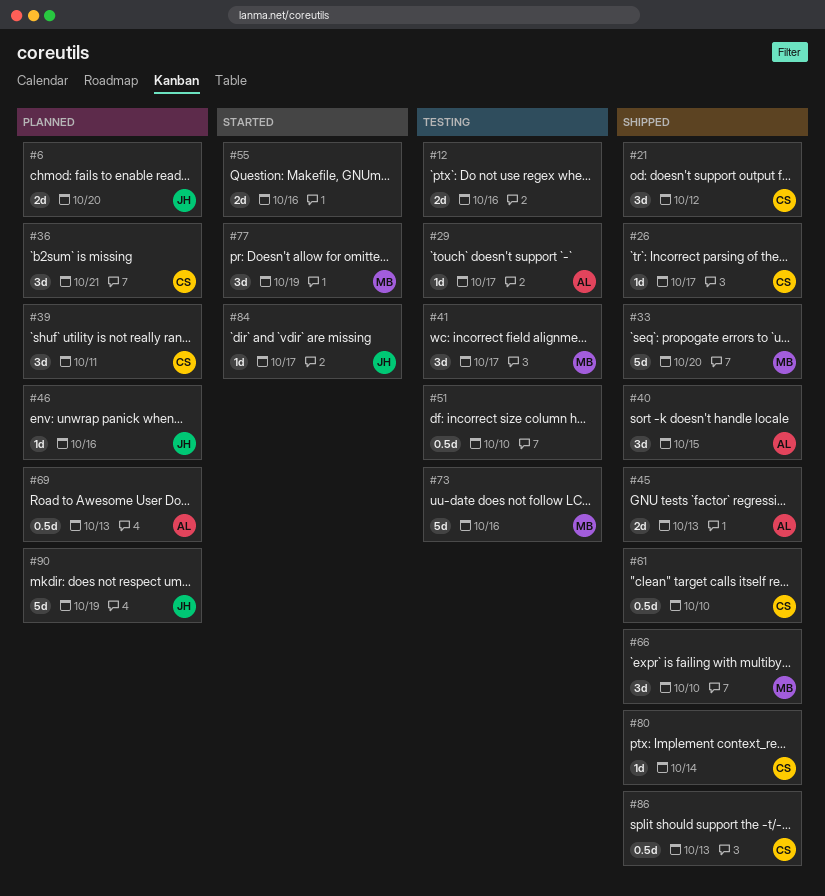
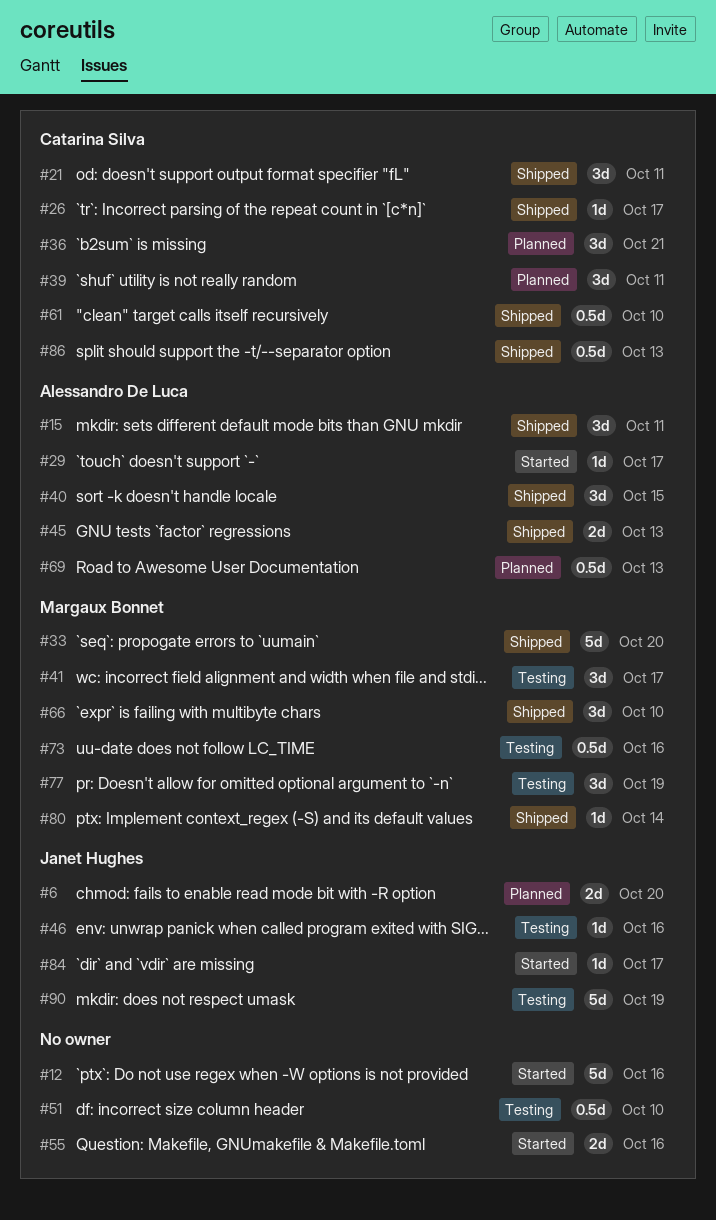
#12, status: Testing -> Started
#12, estimate: 2d -> 5d
#15: none -> present
#21, due: Oct 12 -> Oct 11
#29, status: Testing -> Started
#46, status: Planned -> Testing
#73, estimate: 5d -> 0.5d
#77, status: Started -> Testing
#80, owner: Catarina Silva -> Margaux Bonnet
#90, status: Planned -> Testing

